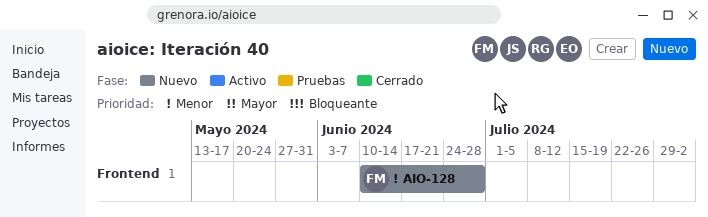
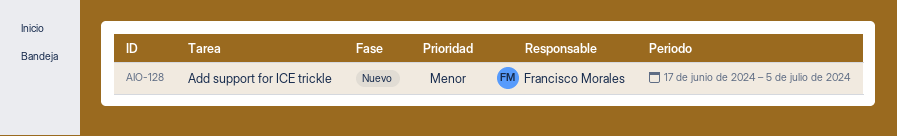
AIO-128, start: Jun 10 -> Jun 17
AIO-128, due: Jun 28 -> Jul 5

